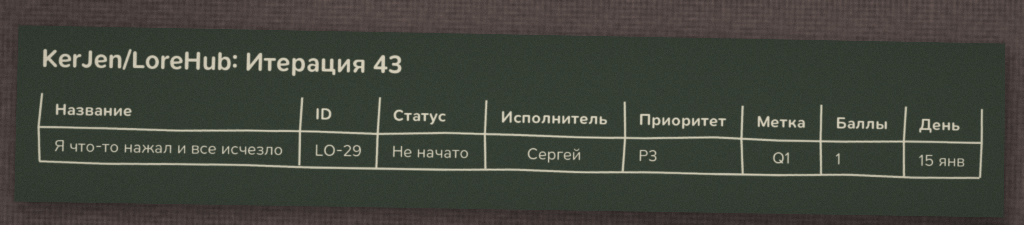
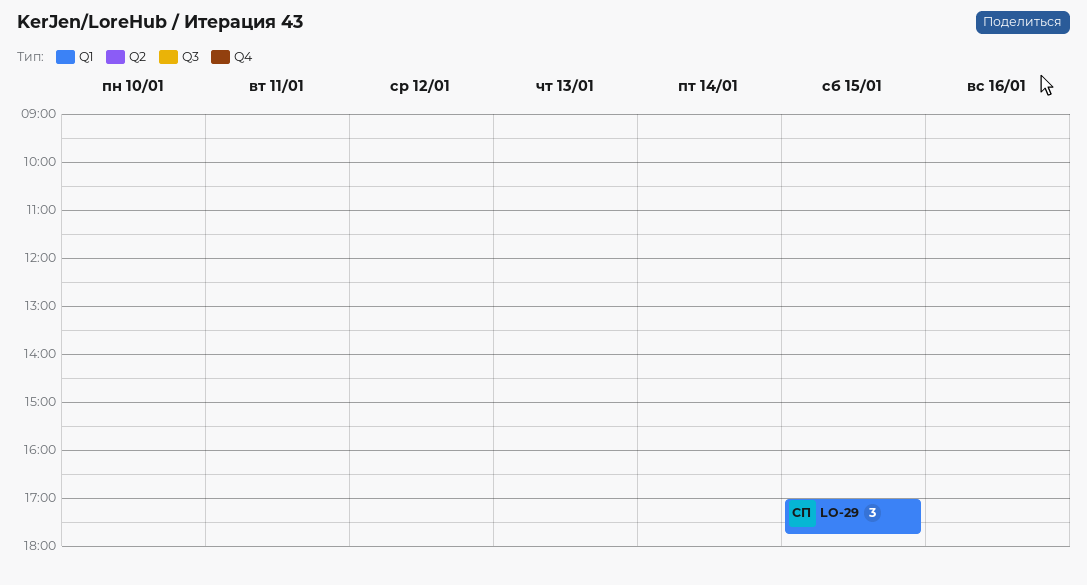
LO-29, estimate: 1 -> 3

